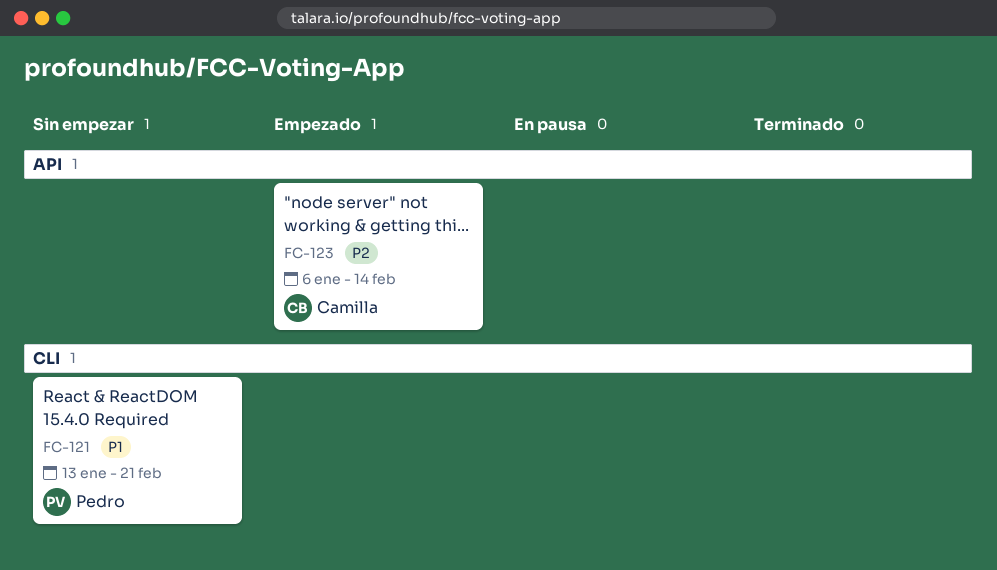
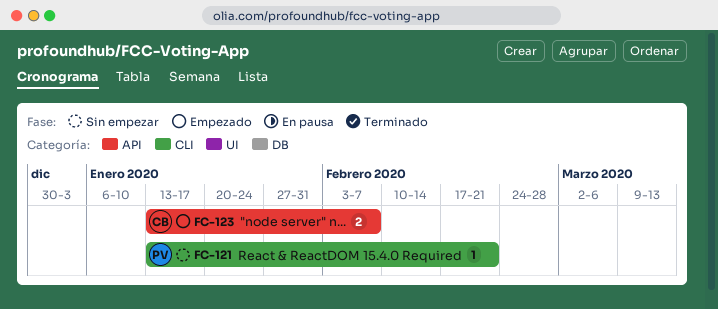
FC-123, start: Jan 6 -> Jan 13
FC-123, due: Feb 14 -> Feb 7

